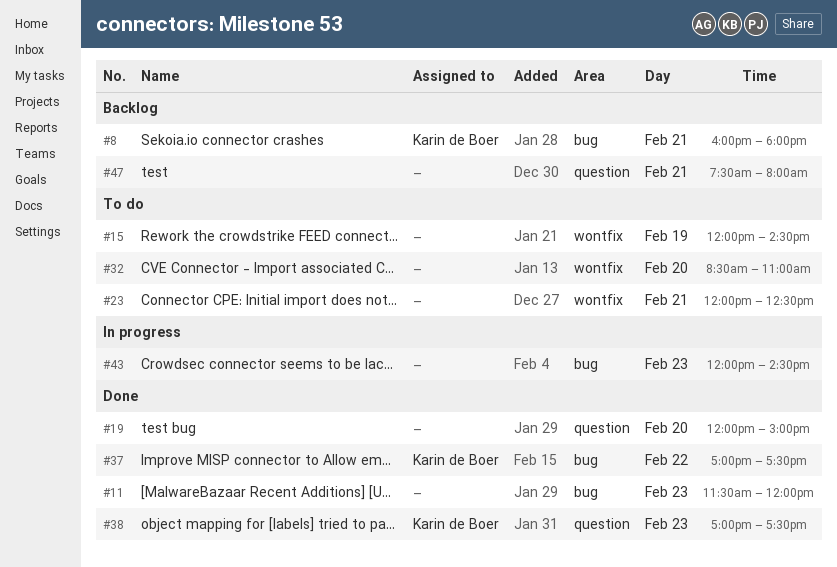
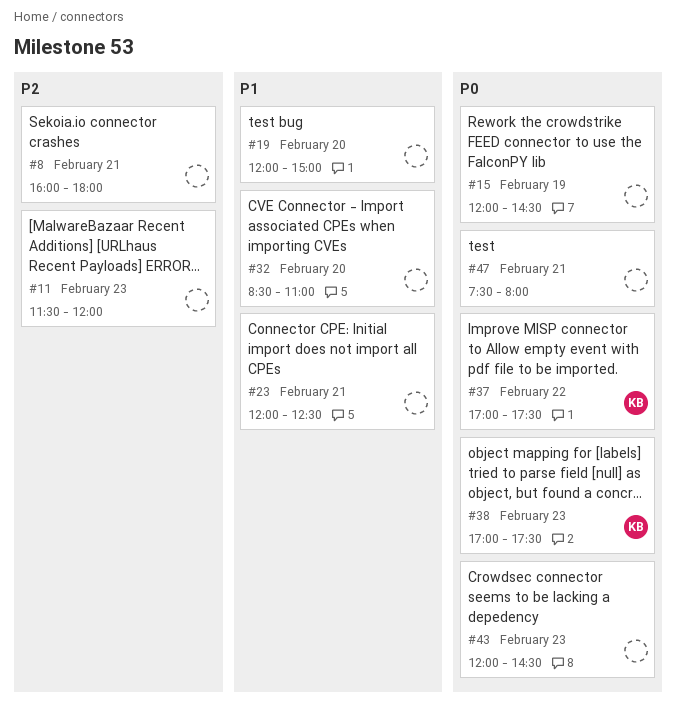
#8, owner: Karin de Boer -> none

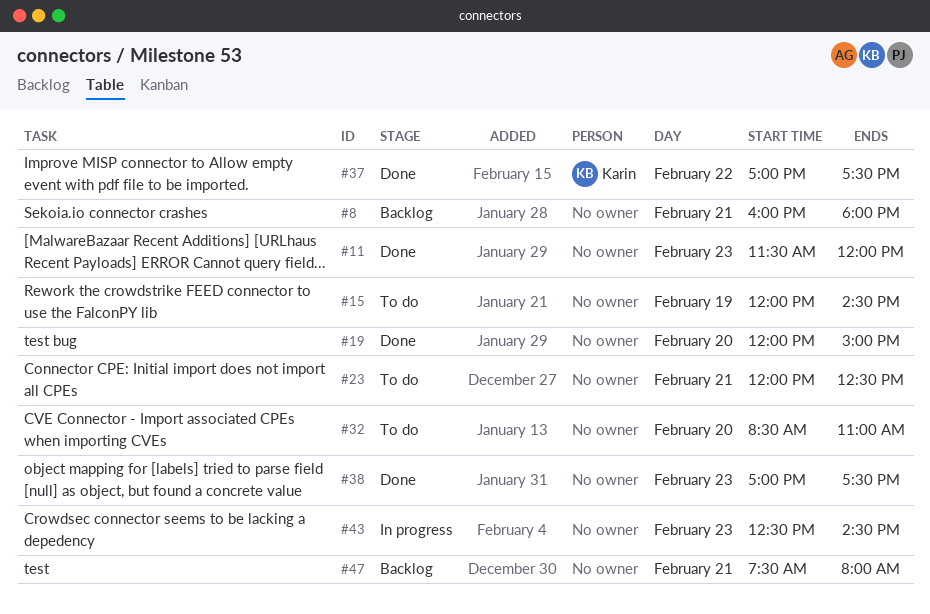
#38, owner: Karin -> none
#43, begins: 12:00 -> 12:30

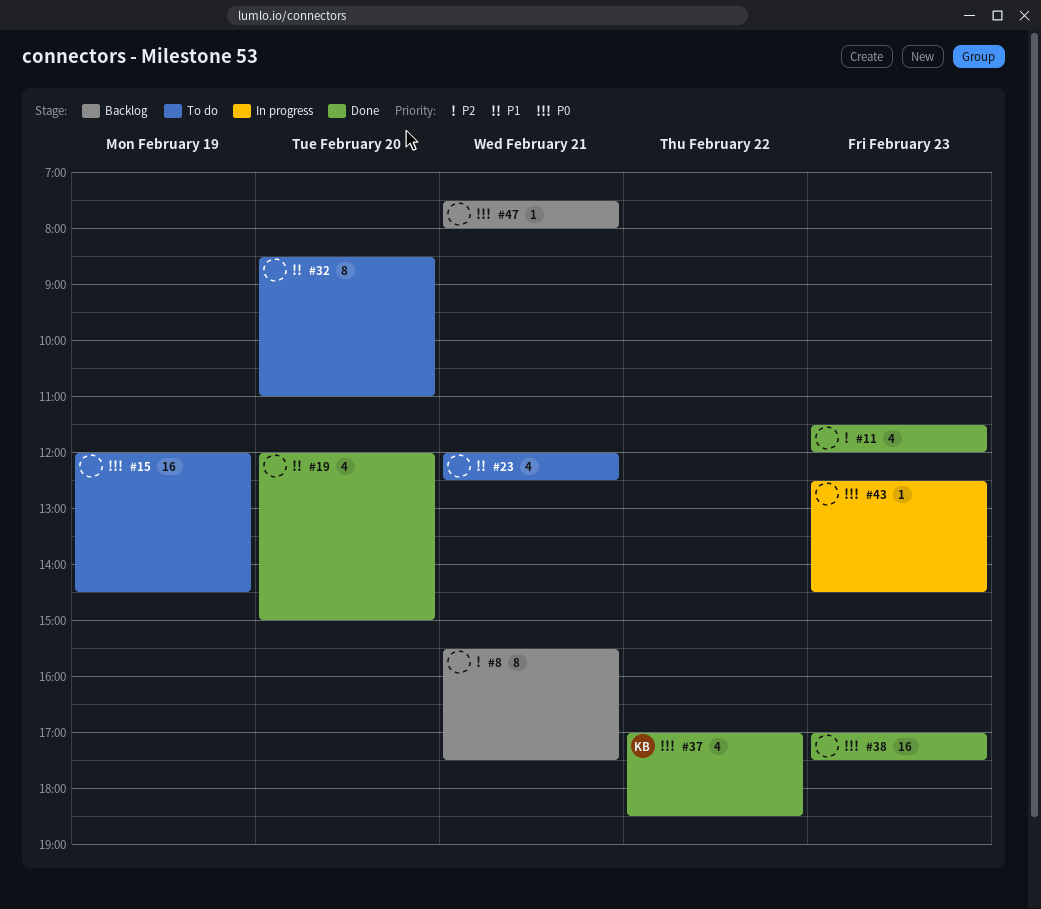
#8, begins: 16:00 -> 15:30
#8, ends: 18:00 -> 17:30
#37, ends: 17:30 -> 18:30

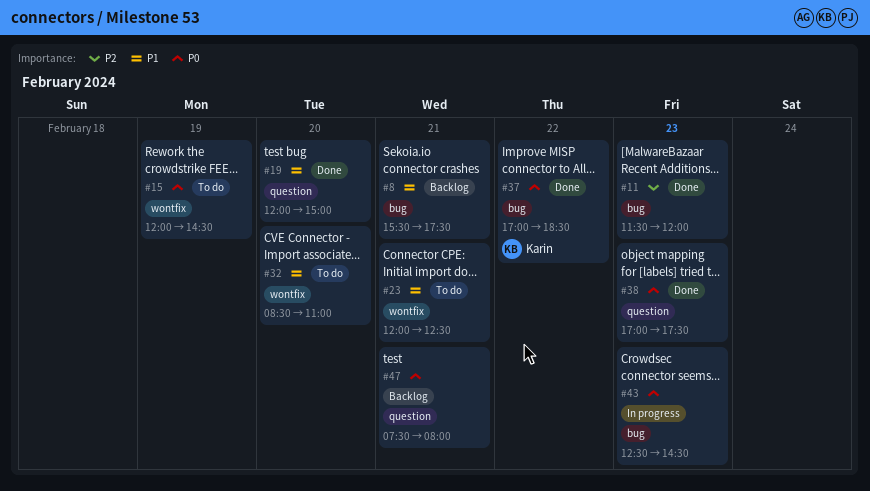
#8, priority: P2 -> P1

